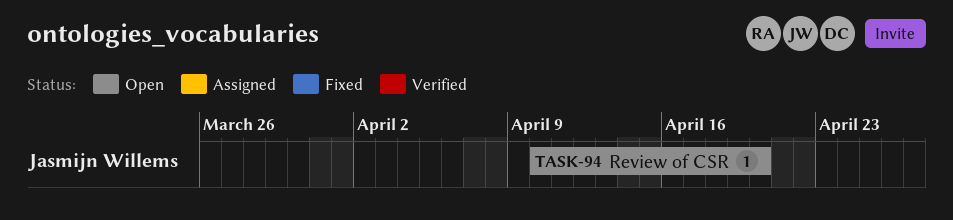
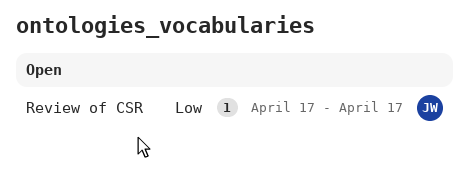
Review of CSR, start: Apr 10 -> Apr 17
Review of CSR, due: Apr 20 -> Apr 17

